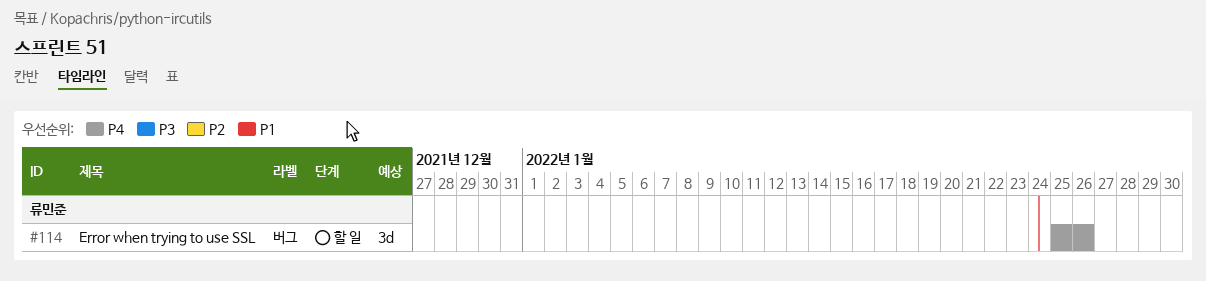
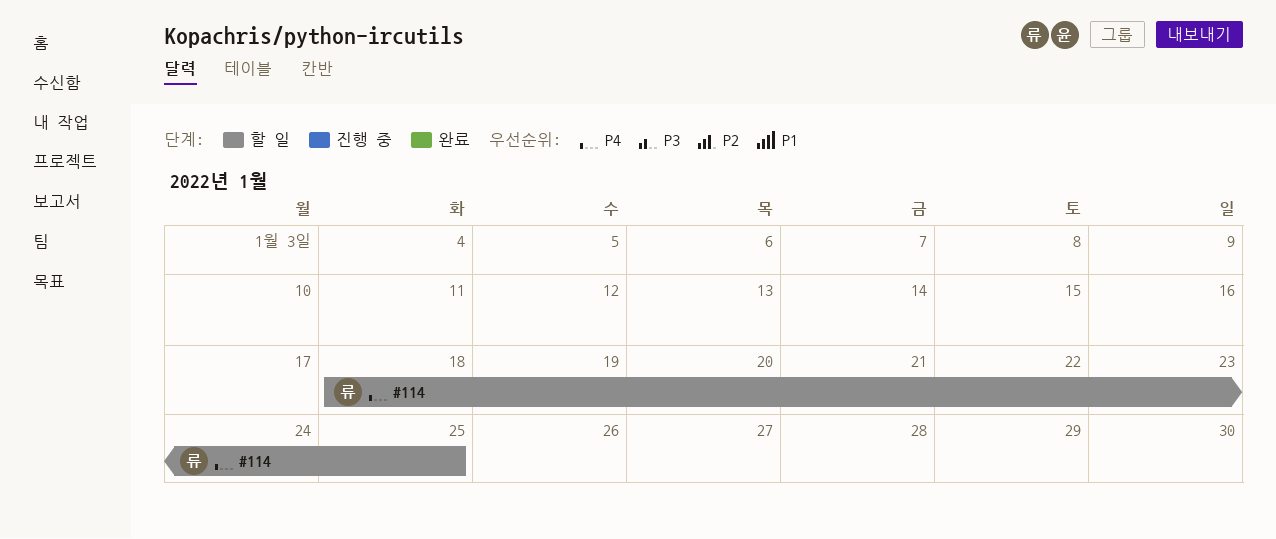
#114, start: Jan 25 -> Jan 18
#114, due: Jan 26 -> Jan 25

